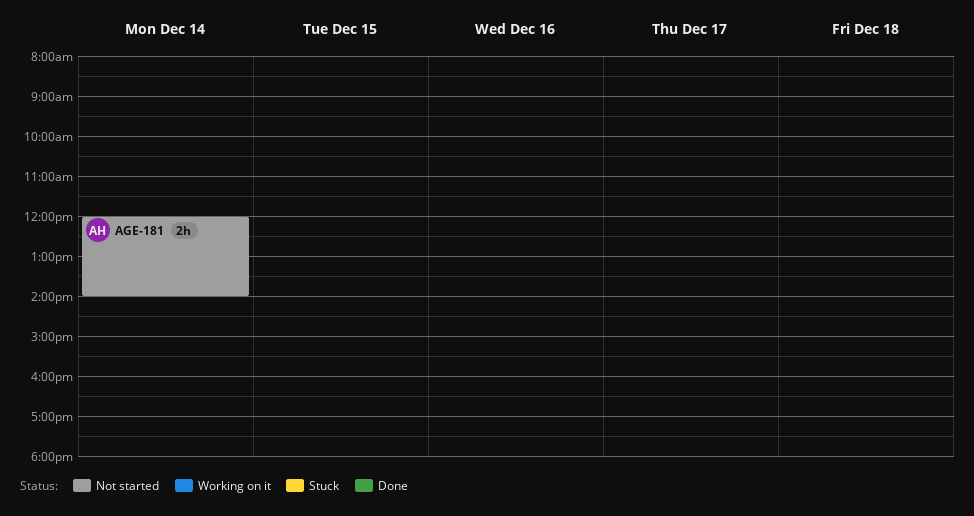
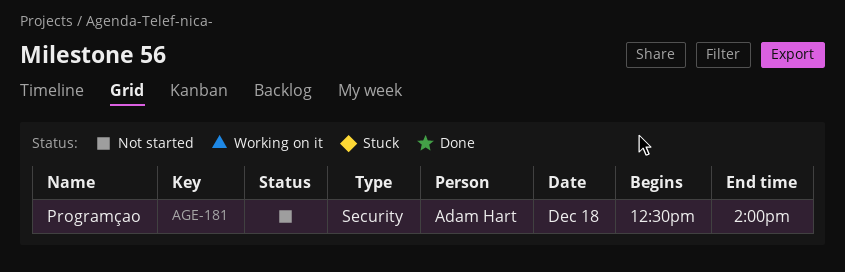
AGE-181, day: Dec 14 -> Dec 18
AGE-181, begins: 12:00 -> 12:30

